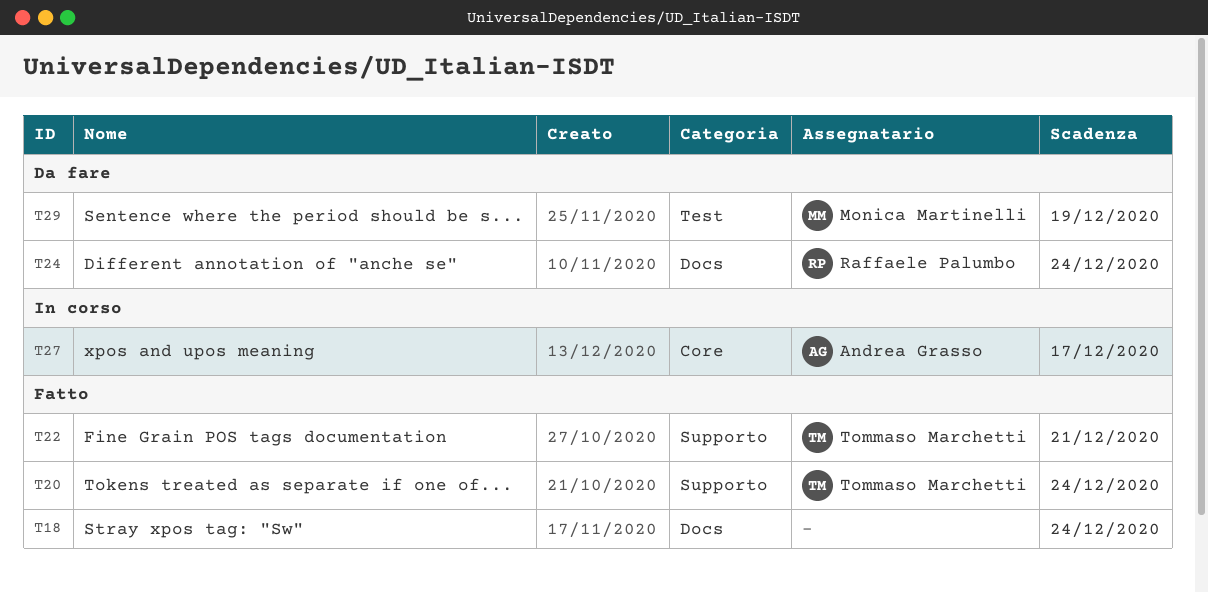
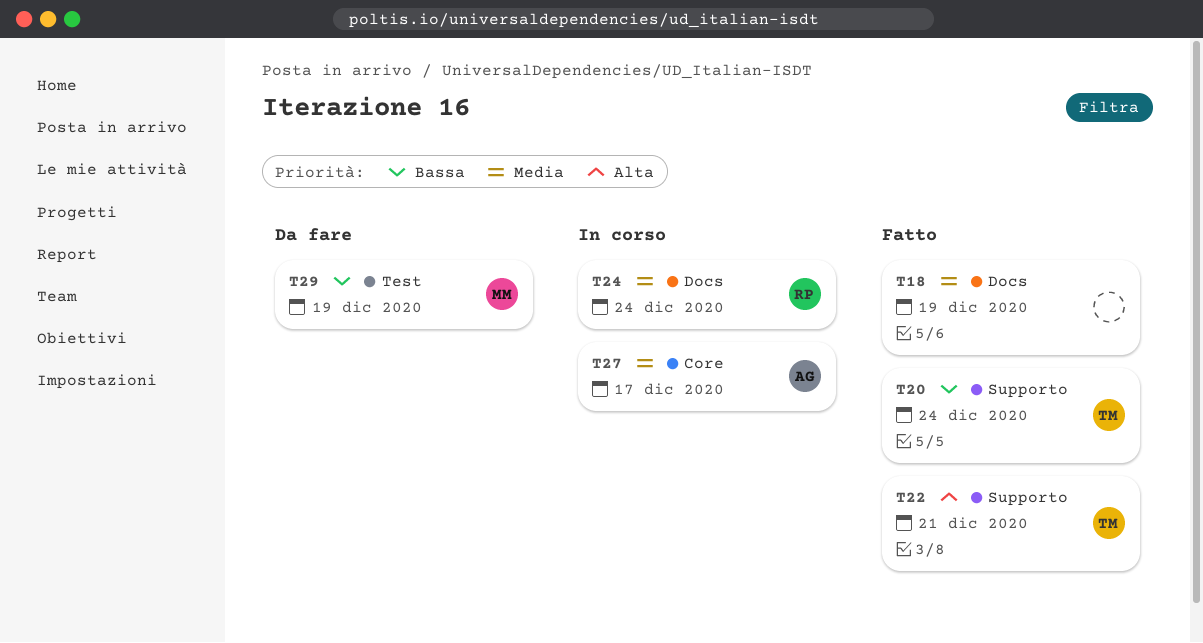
T18, due: Dec 24 -> Dec 19
T24, status: Da fare -> In corso

